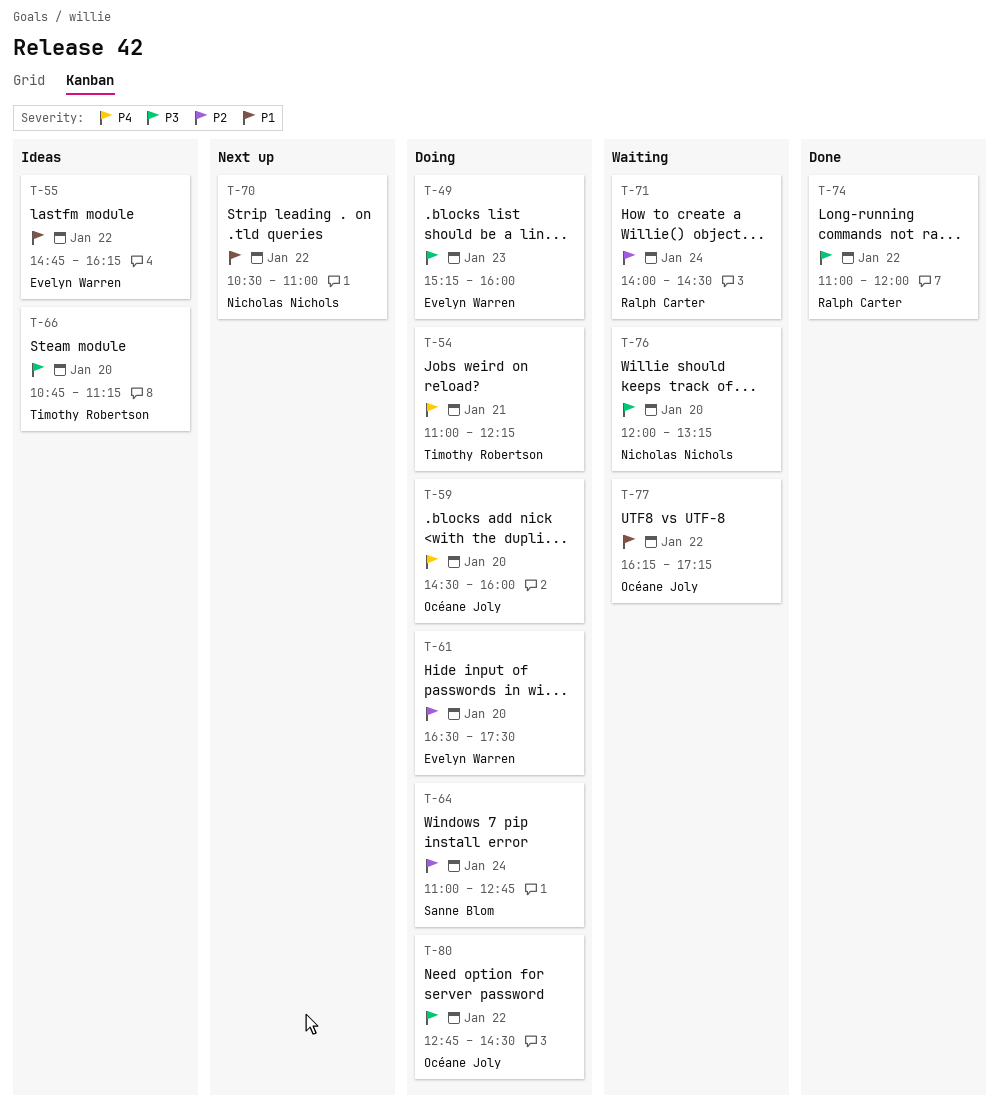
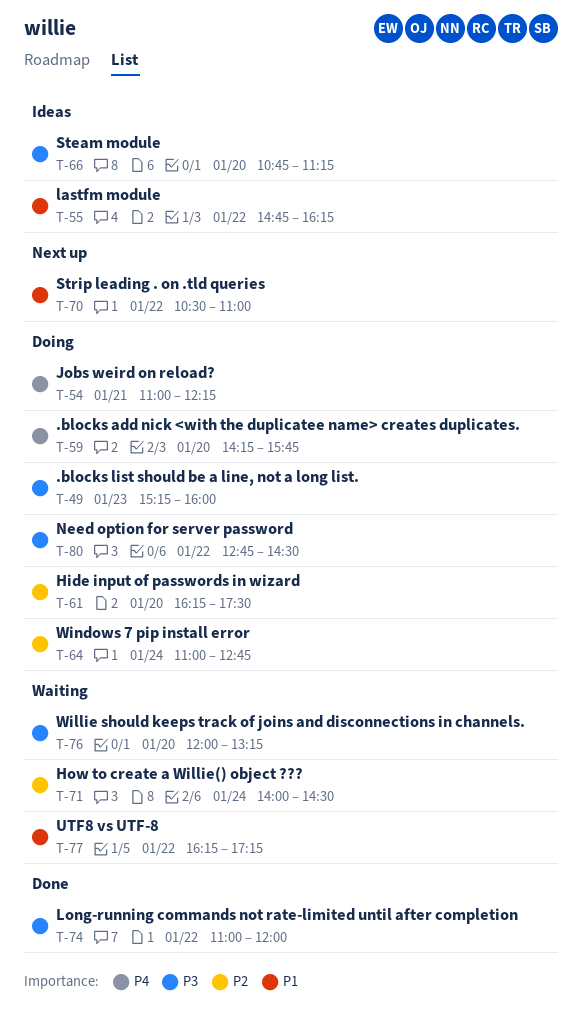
T-59, begins: 14:30 -> 14:15
T-59, ends: 16:00 -> 15:45
T-61, begins: 16:30 -> 16:15

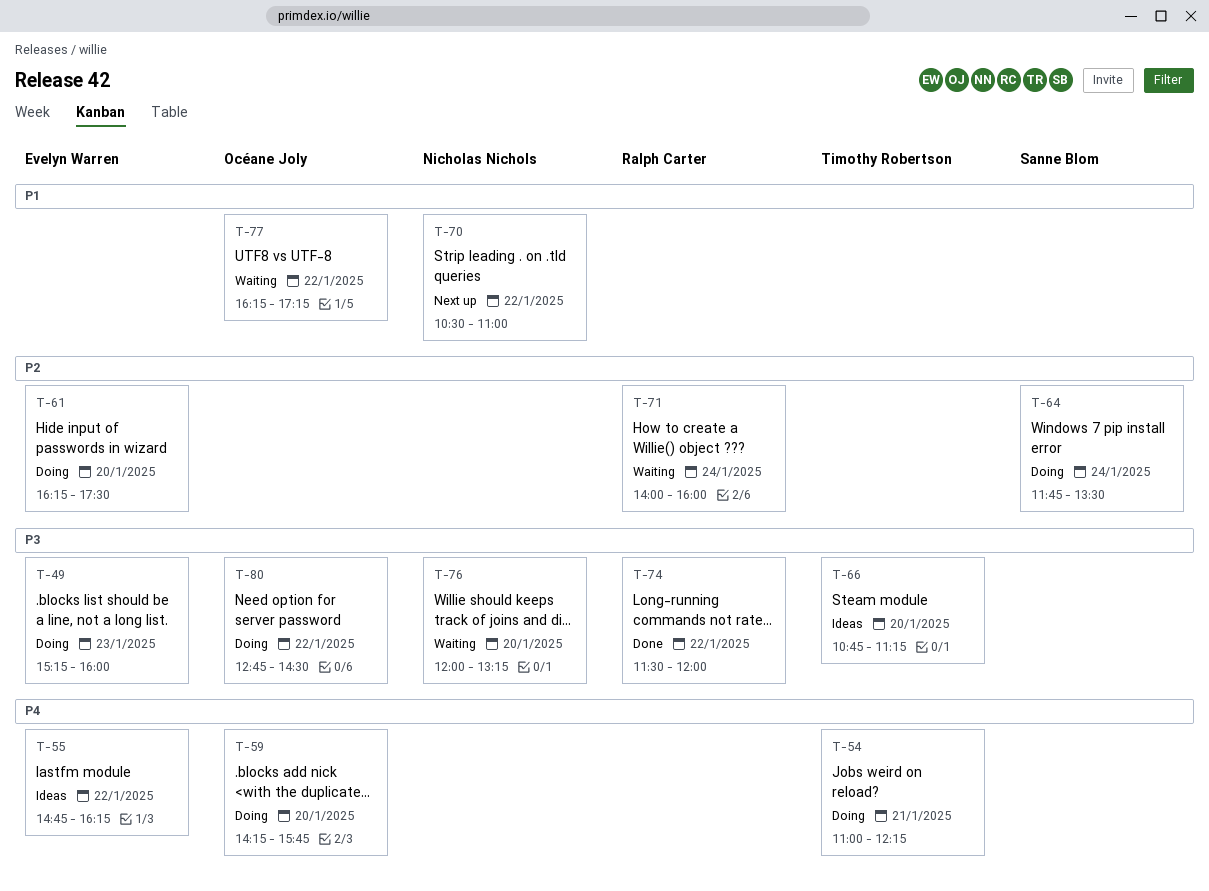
T-55, priority: P1 -> P4
T-64, begins: 11:00 -> 11:45
T-64, ends: 12:45 -> 13:30
T-71, ends: 14:30 -> 16:00
T-74, begins: 11:00 -> 11:30

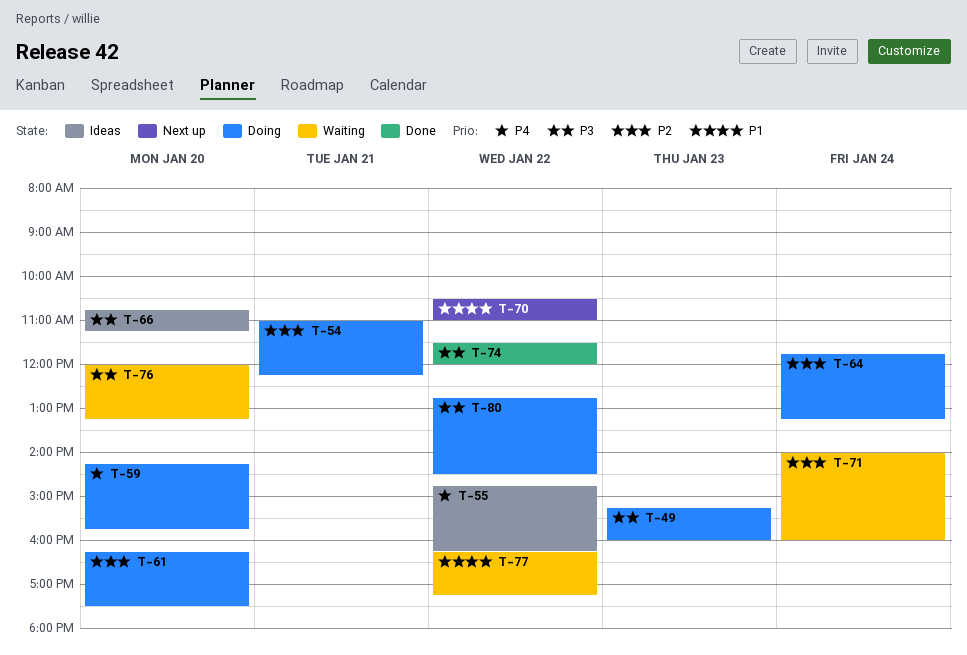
T-54, priority: P4 -> P2
T-64, ends: 13:30 -> 13:15

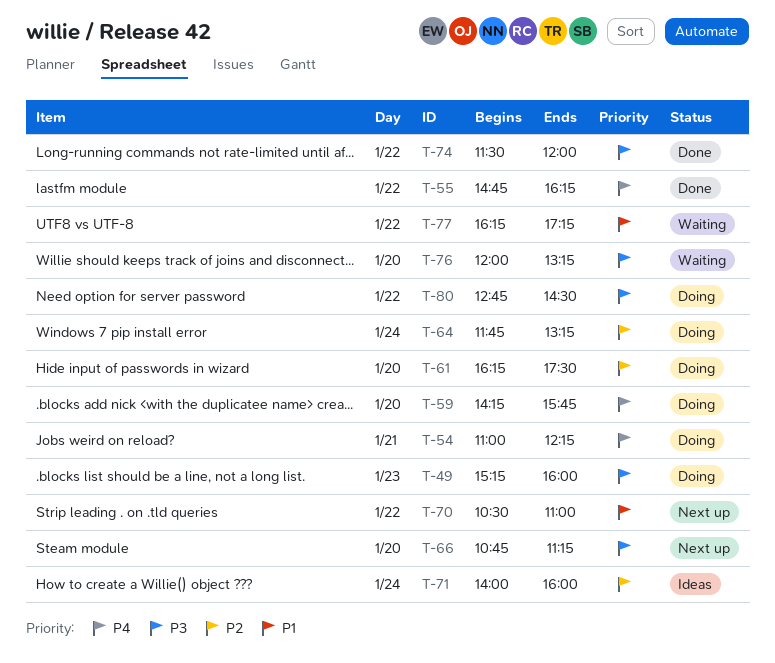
T-54, priority: P2 -> P4
T-55, status: Ideas -> Done
T-66, status: Ideas -> Next up
T-71, status: Waiting -> Ideas

